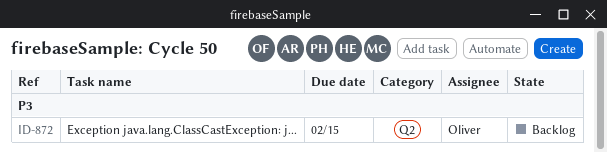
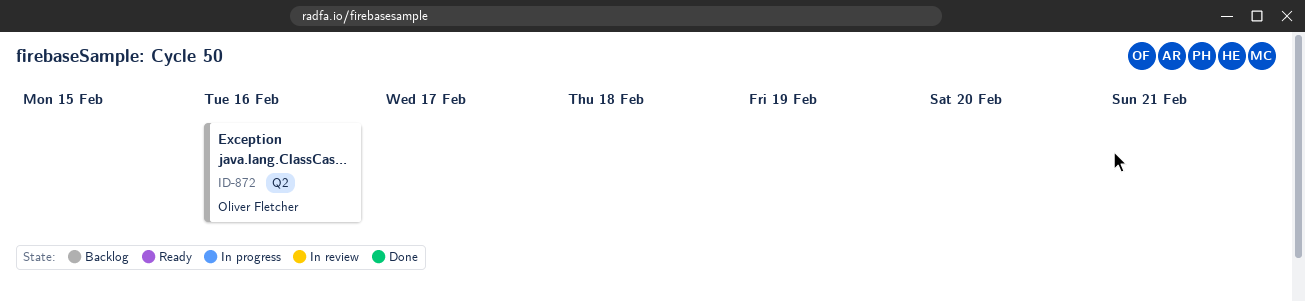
ID-872, due: Feb 15 -> Feb 16

